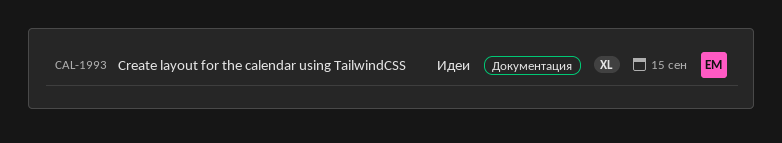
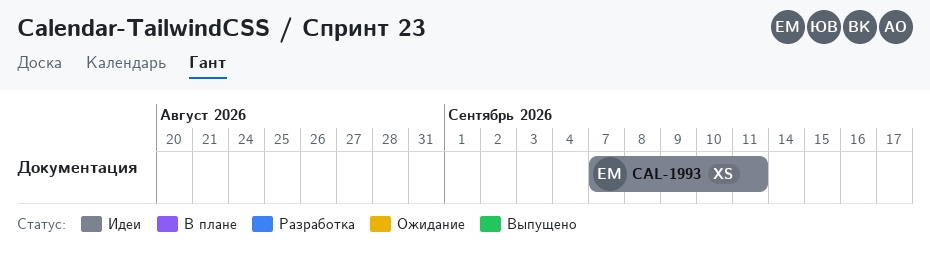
CAL-1993, estimate: XL -> XS
CAL-1993, due: Sep 15 -> Sep 11

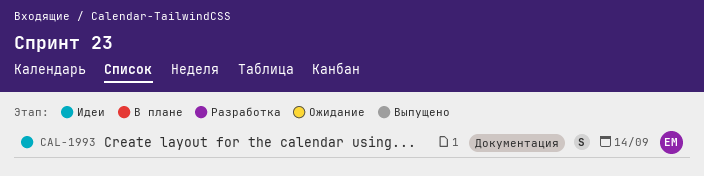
CAL-1993, estimate: XS -> S
CAL-1993, due: Sep 11 -> Sep 14

